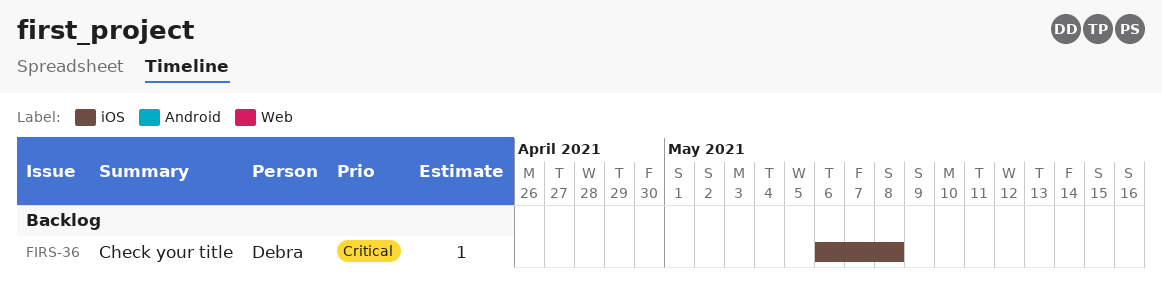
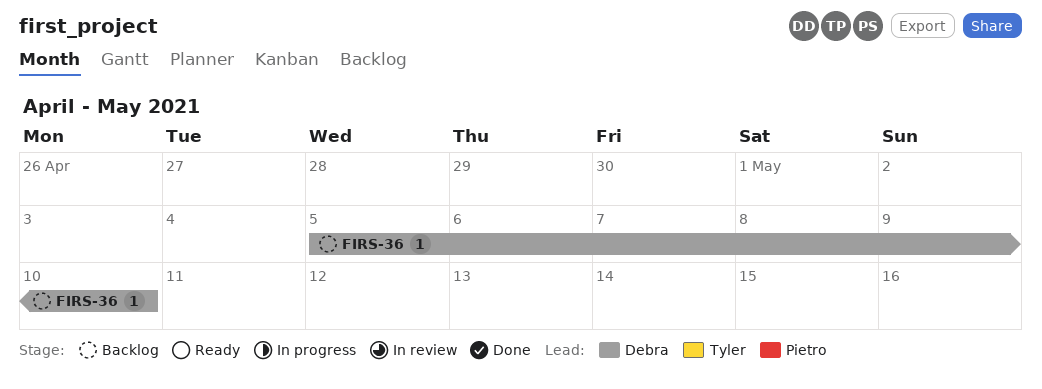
FIRS-36, start: May 6 -> May 5
FIRS-36, due: May 8 -> May 10

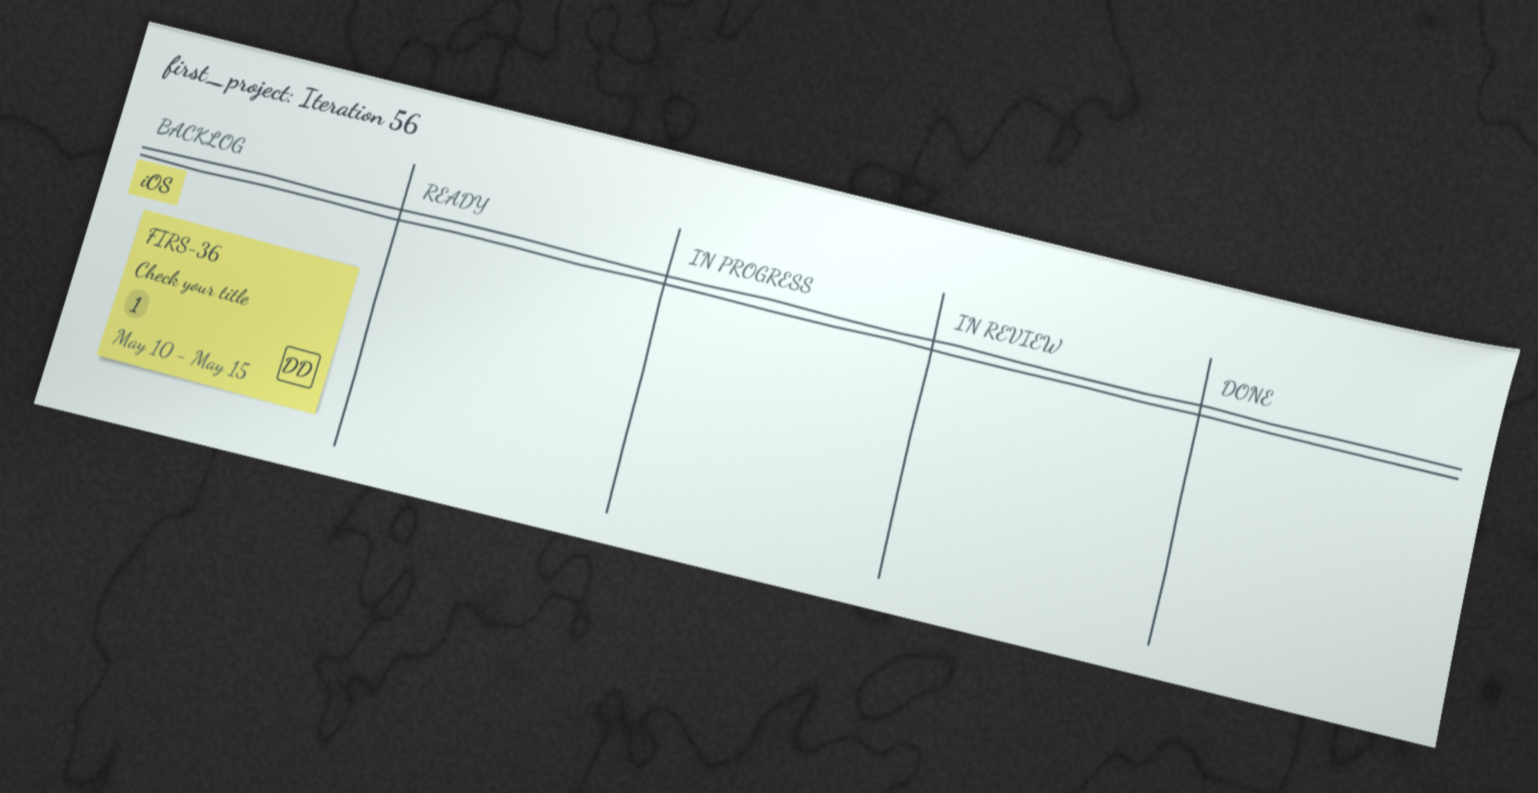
FIRS-36, start: May 5 -> May 10
FIRS-36, due: May 10 -> May 15

